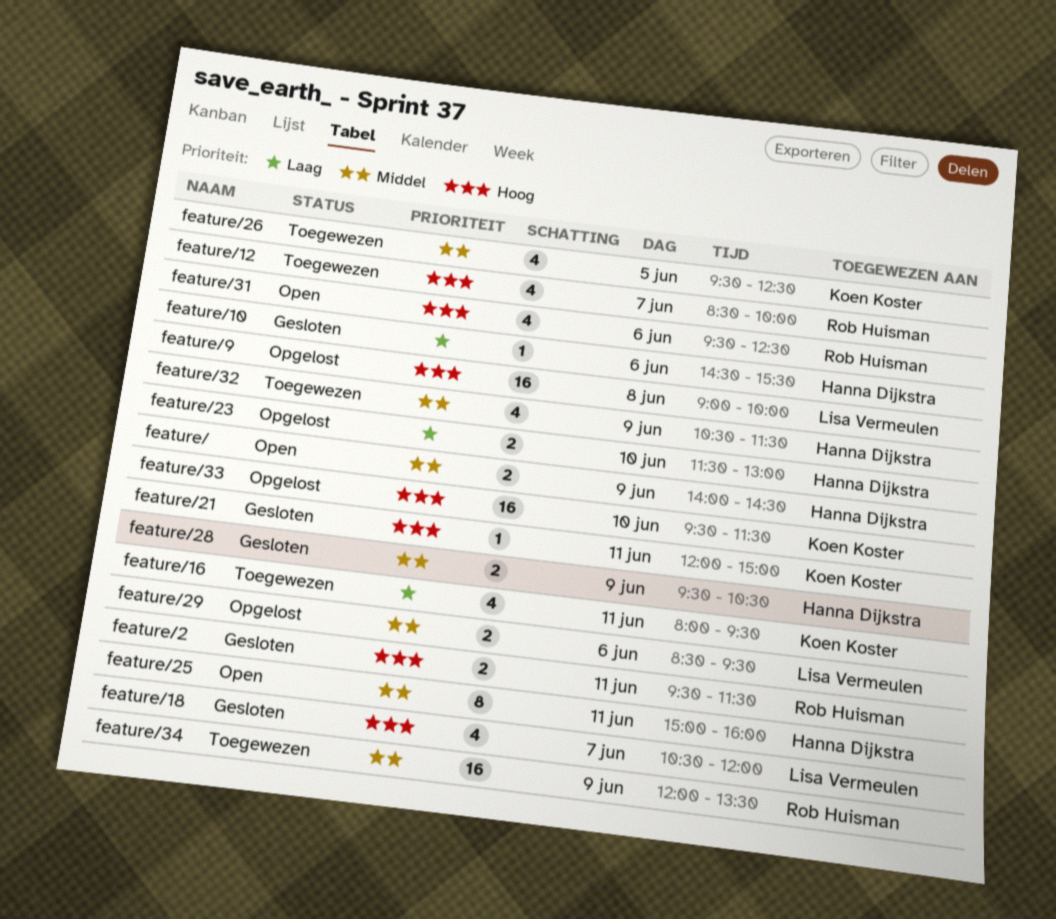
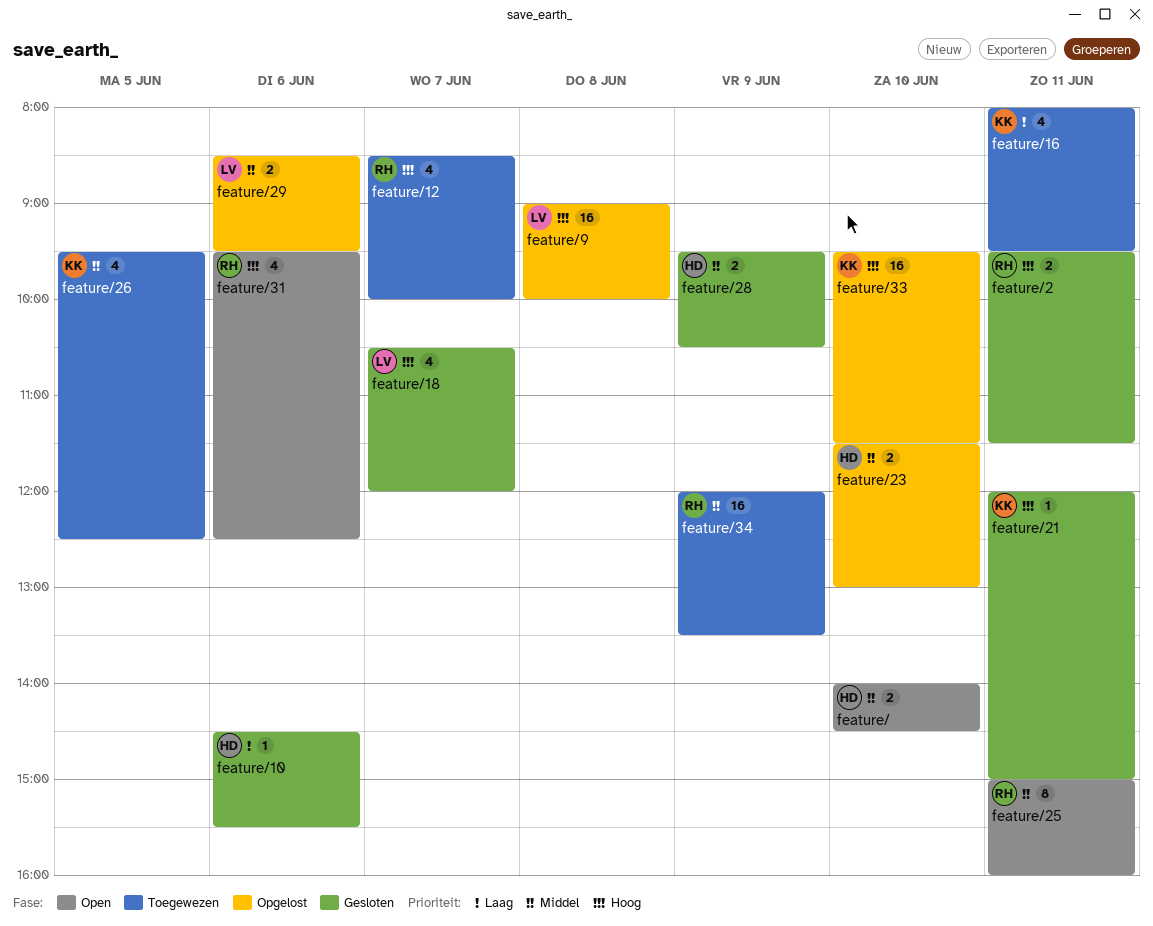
feature/, day: Jun 9 -> Jun 10
feature/23, priority: Laag -> Middel
feature/25, owner: Hanna Dijkstra -> Rob Huisman
feature/32: present -> none

